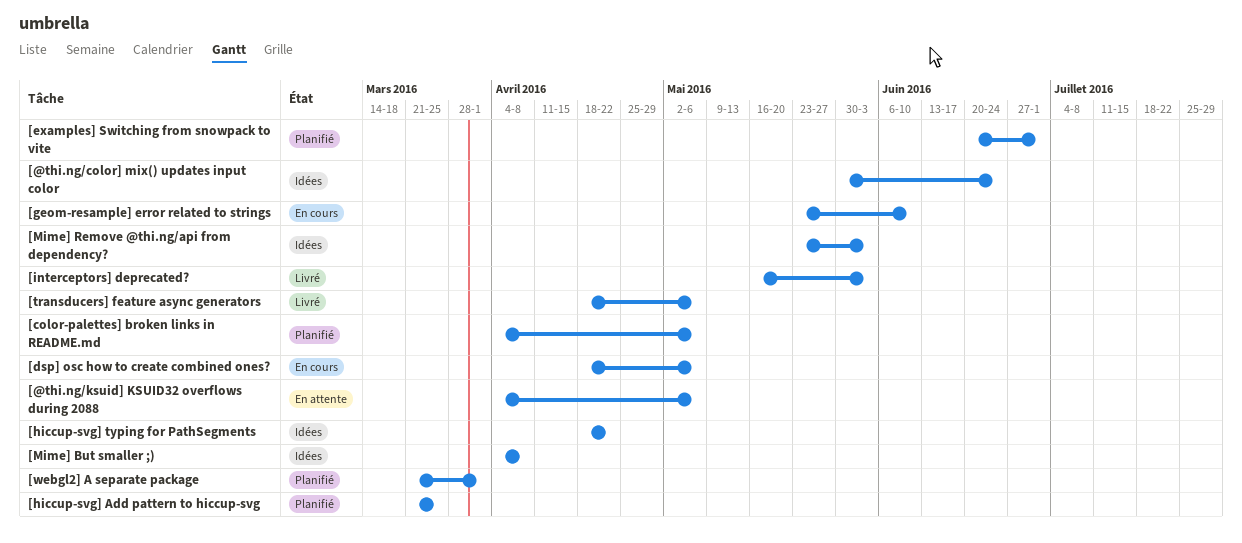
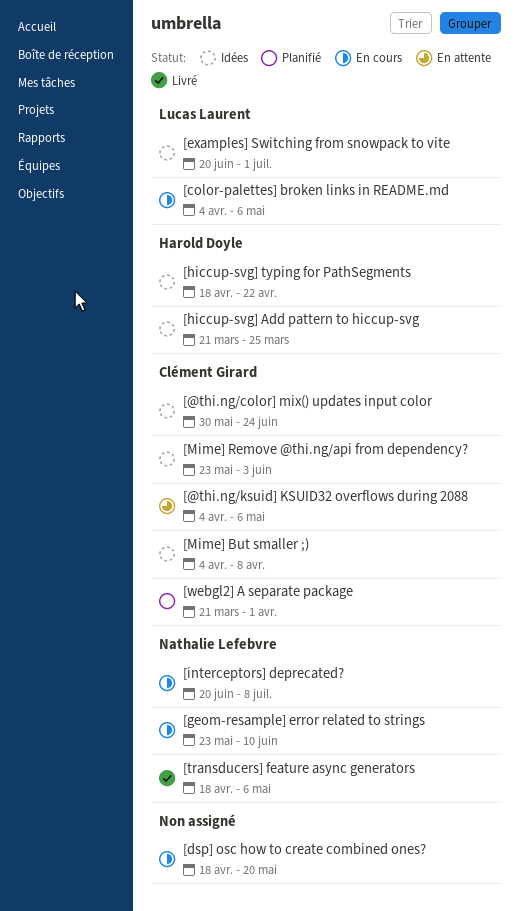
[color-palettes] broken links in README.md, status: Planifié -> En cours
[dsp] osc how to create combined ones?, due: May 6 -> May 20
[examples] Switching from snowpack to vite, status: Planifié -> Idées
[hiccup-svg] Add pattern to hiccup-svg, status: Planifié -> Idées
[interceptors] deprecated?, status: Livré -> En cours
[interceptors] deprecated?, start: May 16 -> Jun 20
[interceptors] deprecated?, due: Jun 3 -> Jul 8

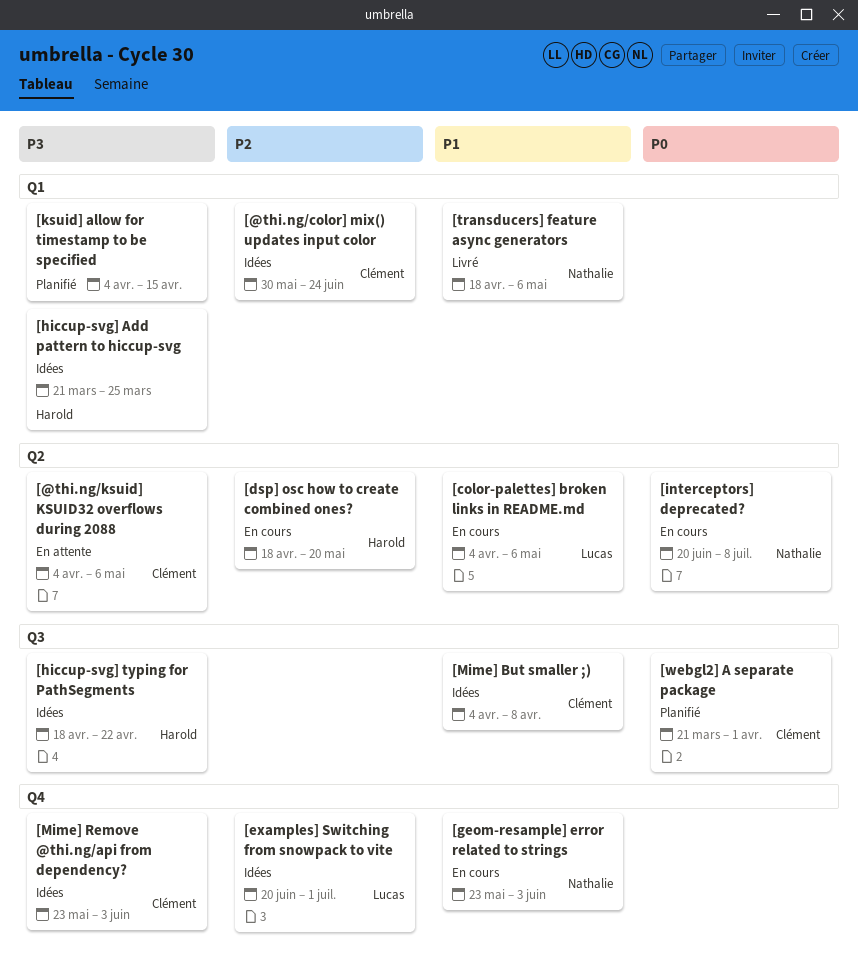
[dsp] osc how to create combined ones?, owner: none -> Harold Doyle
[geom-resample] error related to strings, due: Jun 10 -> Jun 3
[ksuid] allow for timestamp to be specified: none -> present

